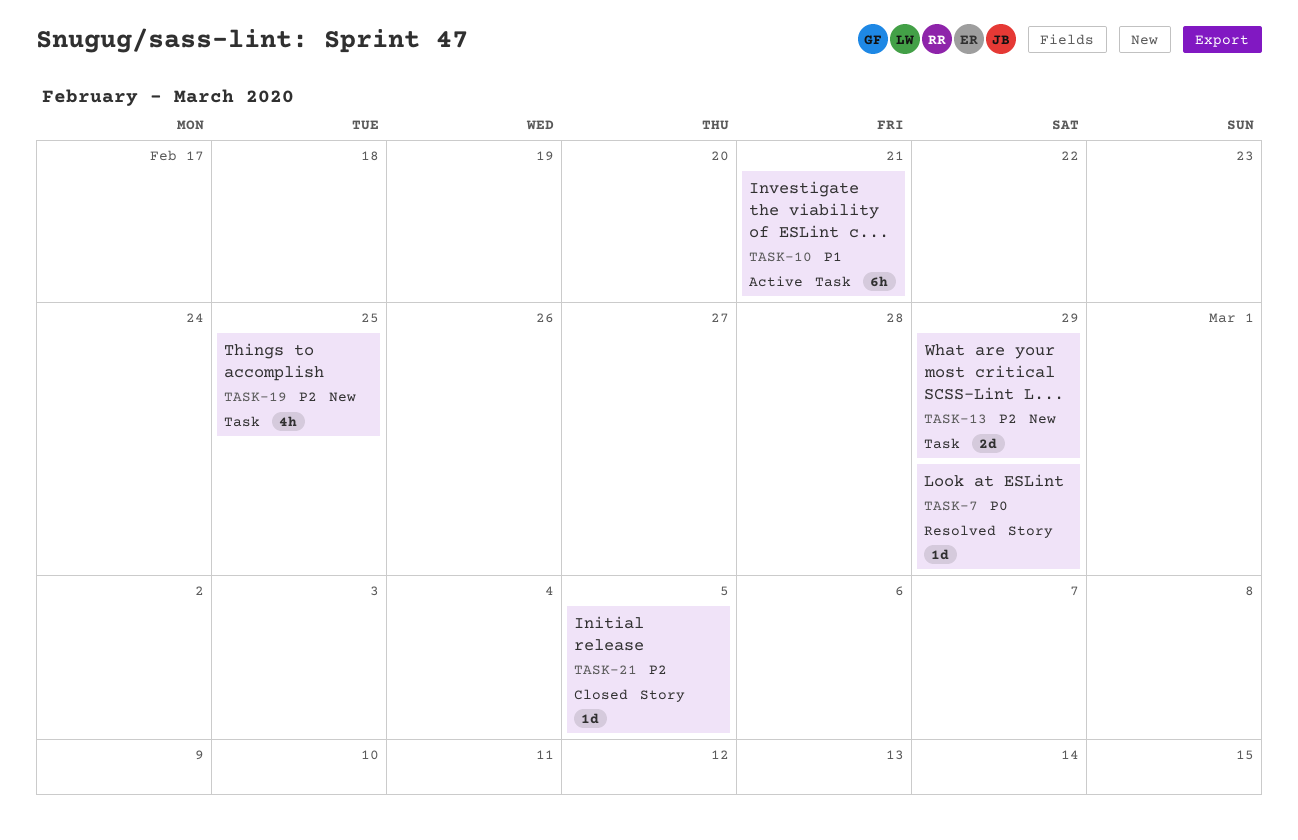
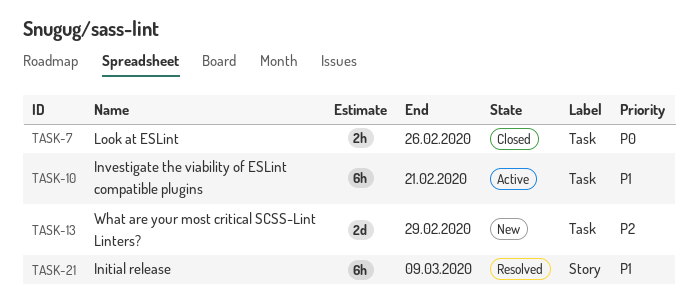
TASK-7, status: Resolved -> Closed
TASK-7, label: Story -> Task
TASK-7, estimate: 1d -> 2h
TASK-7, due: Feb 29 -> Feb 26
TASK-19: present -> none
TASK-21, status: Closed -> Resolved
TASK-21, priority: P2 -> P1
TASK-21, estimate: 1d -> 6h
TASK-21, due: Mar 5 -> Mar 9

